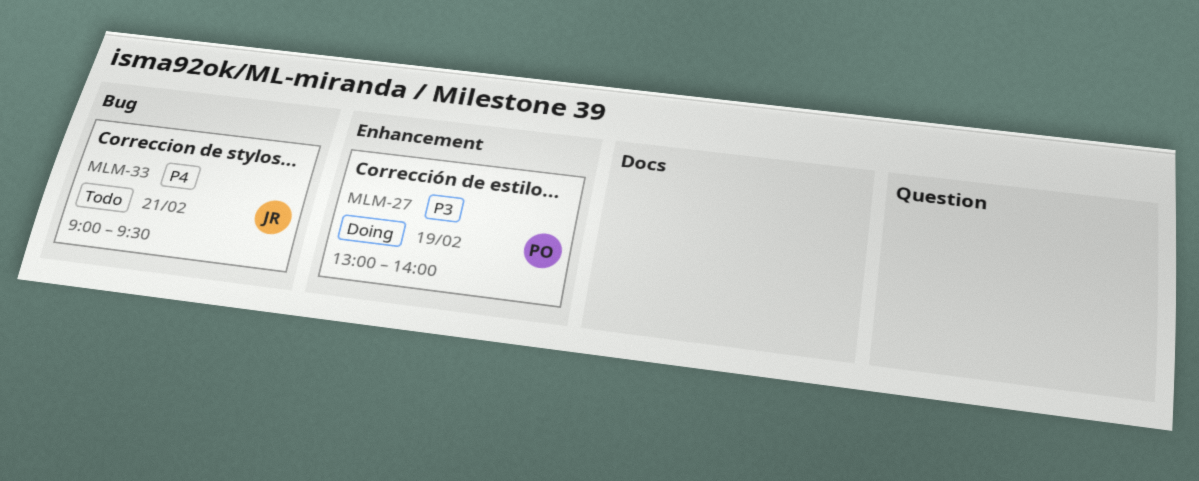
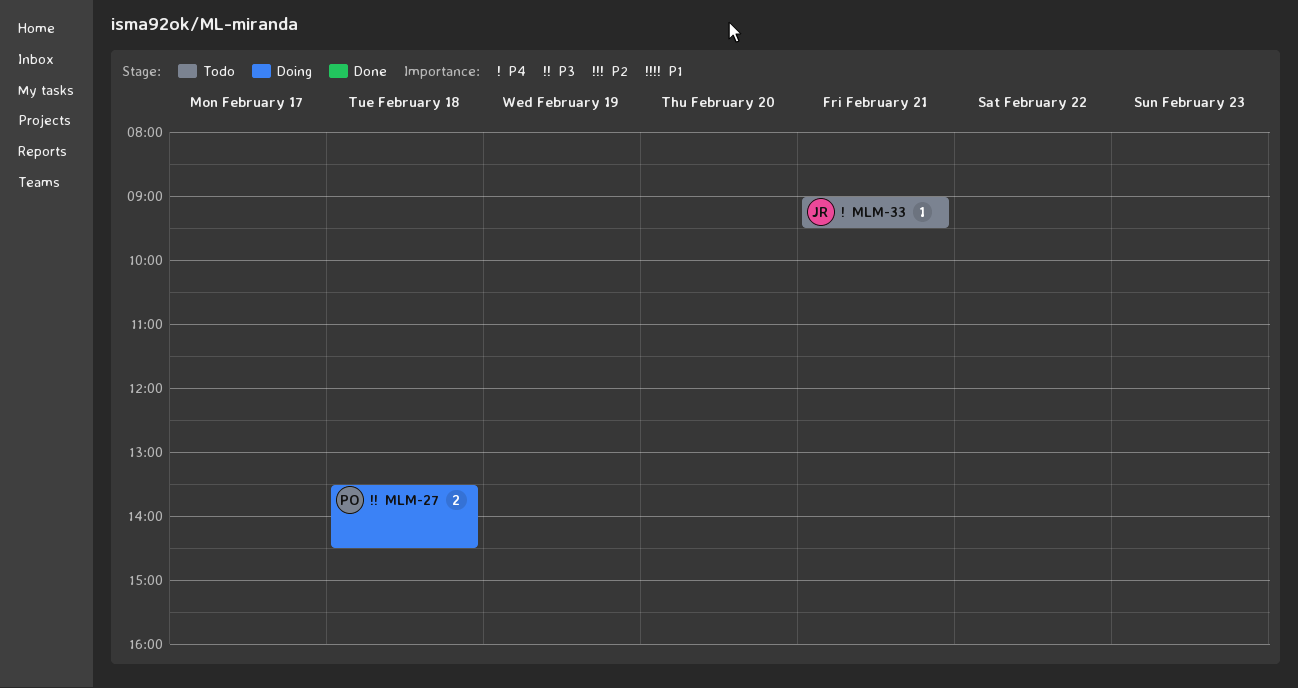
MLM-27, day: Feb 19 -> Feb 18
MLM-27, begins: 13:00 -> 13:30
MLM-27, ends: 14:00 -> 14:30

